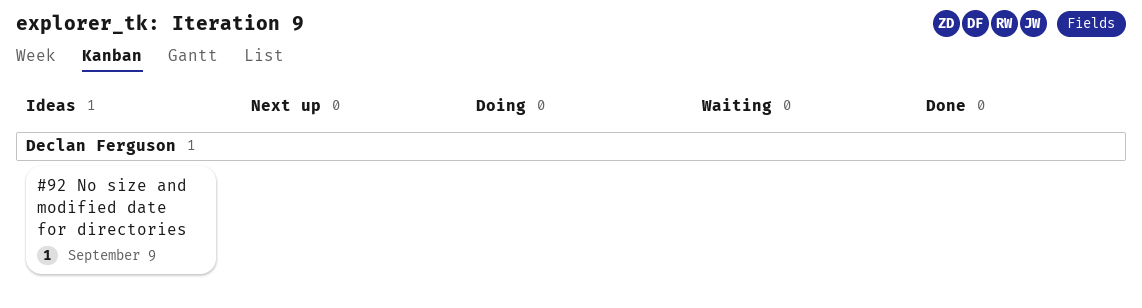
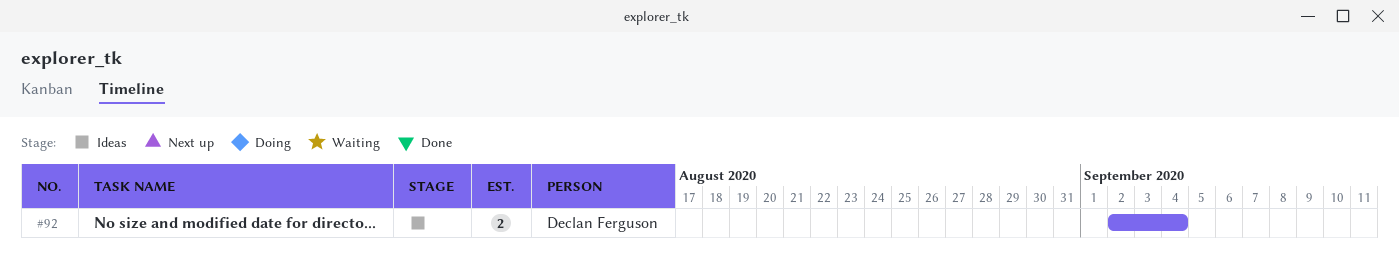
#92, estimate: 1 -> 2
#92, due: Sep 9 -> Sep 4

